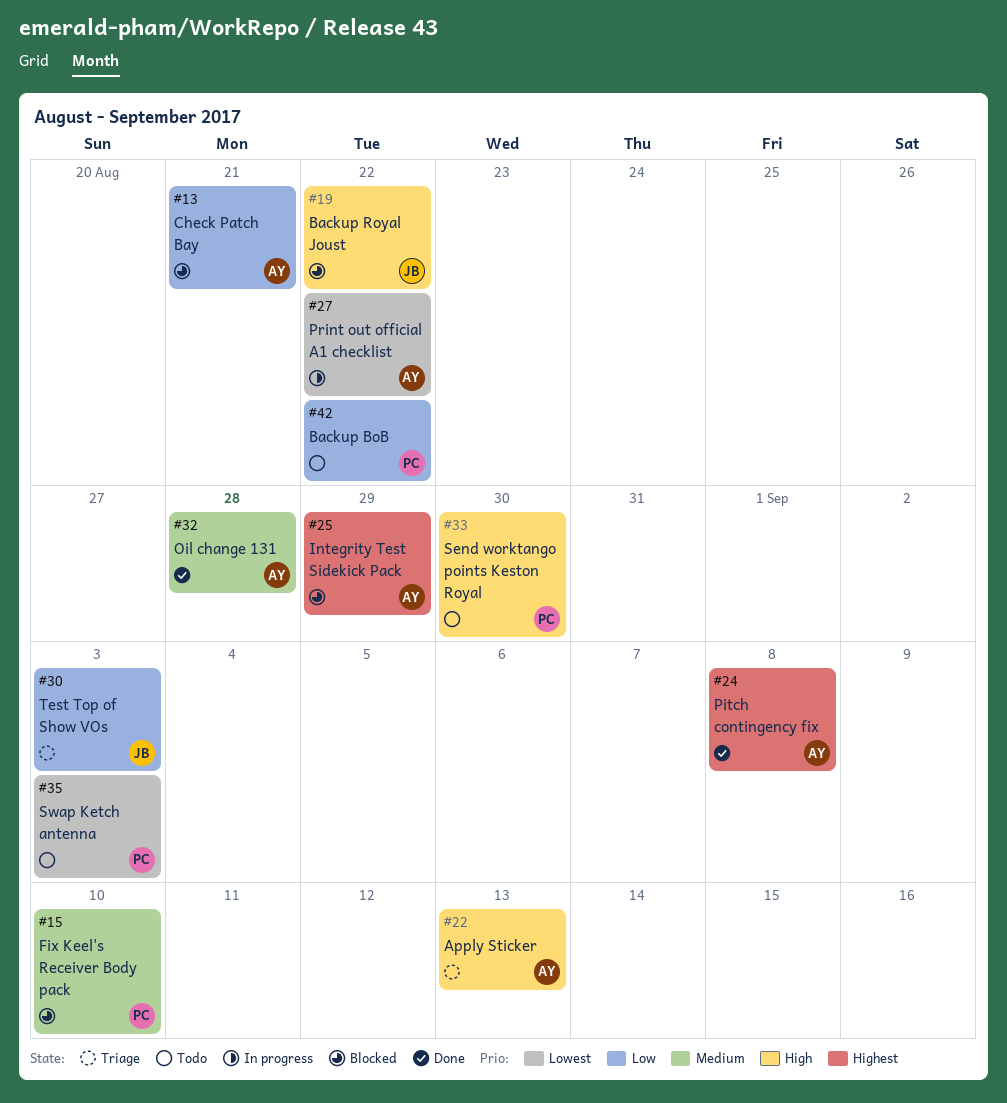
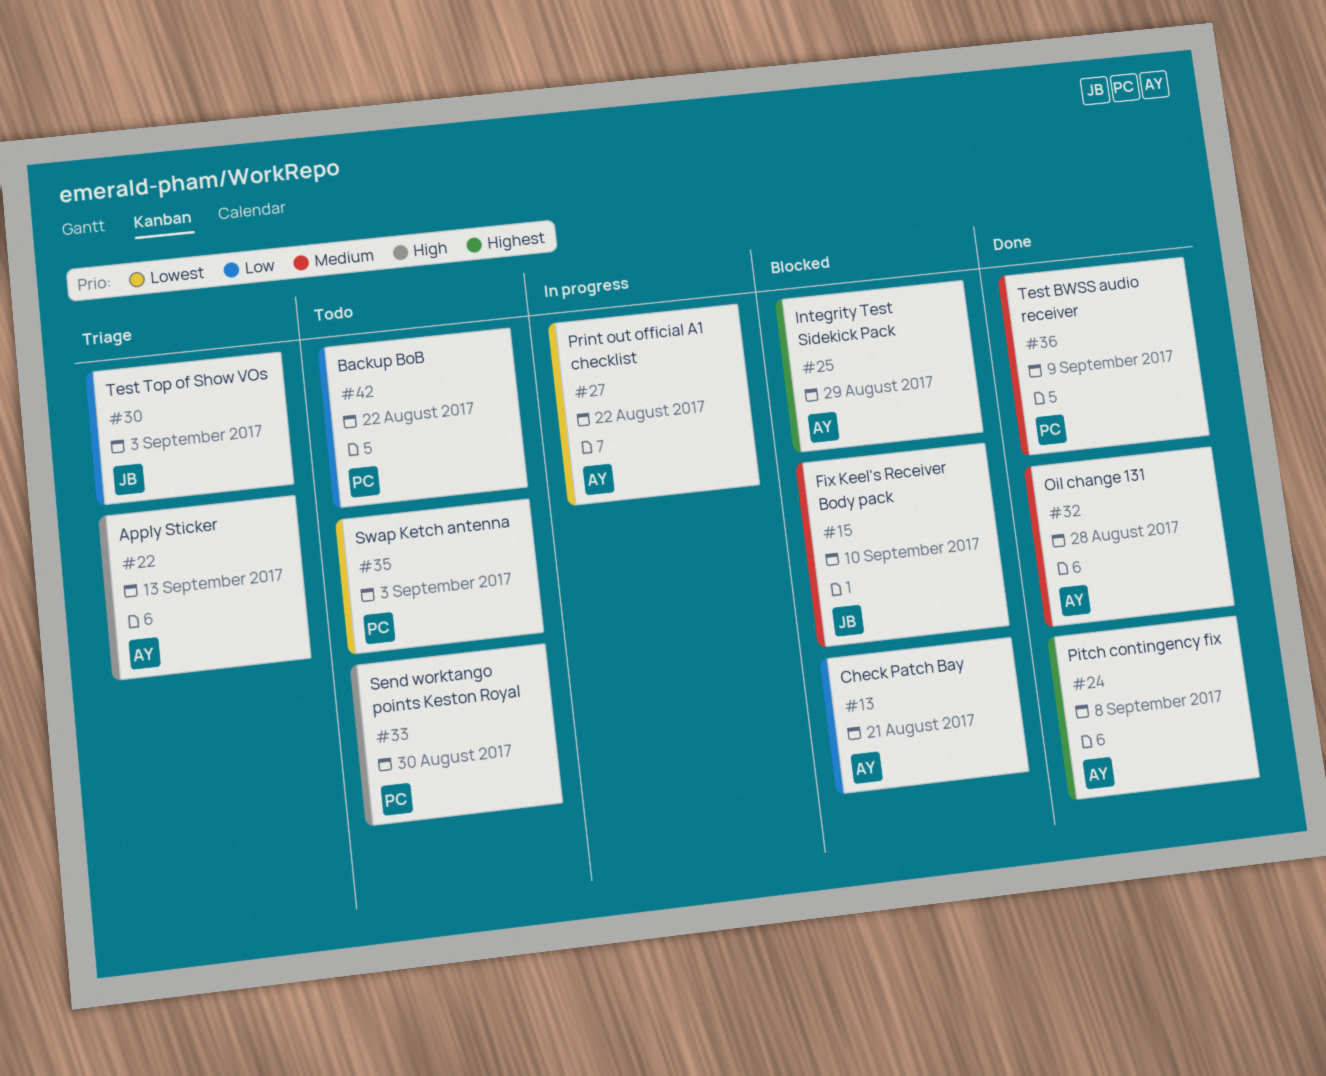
#15, owner: PC -> JB
#19: present -> none
#36: none -> present

